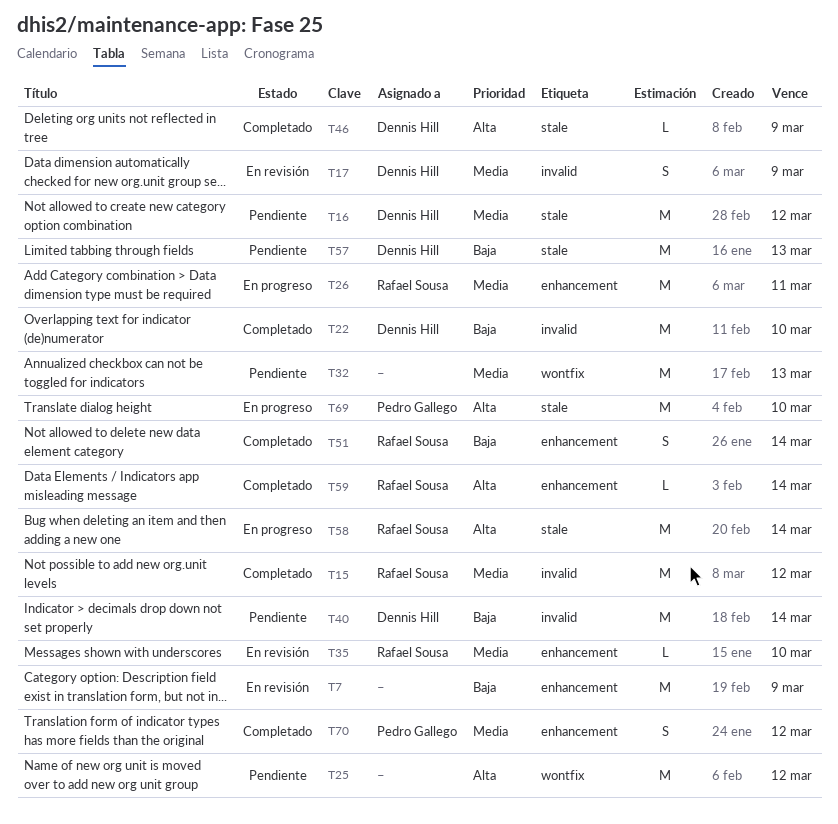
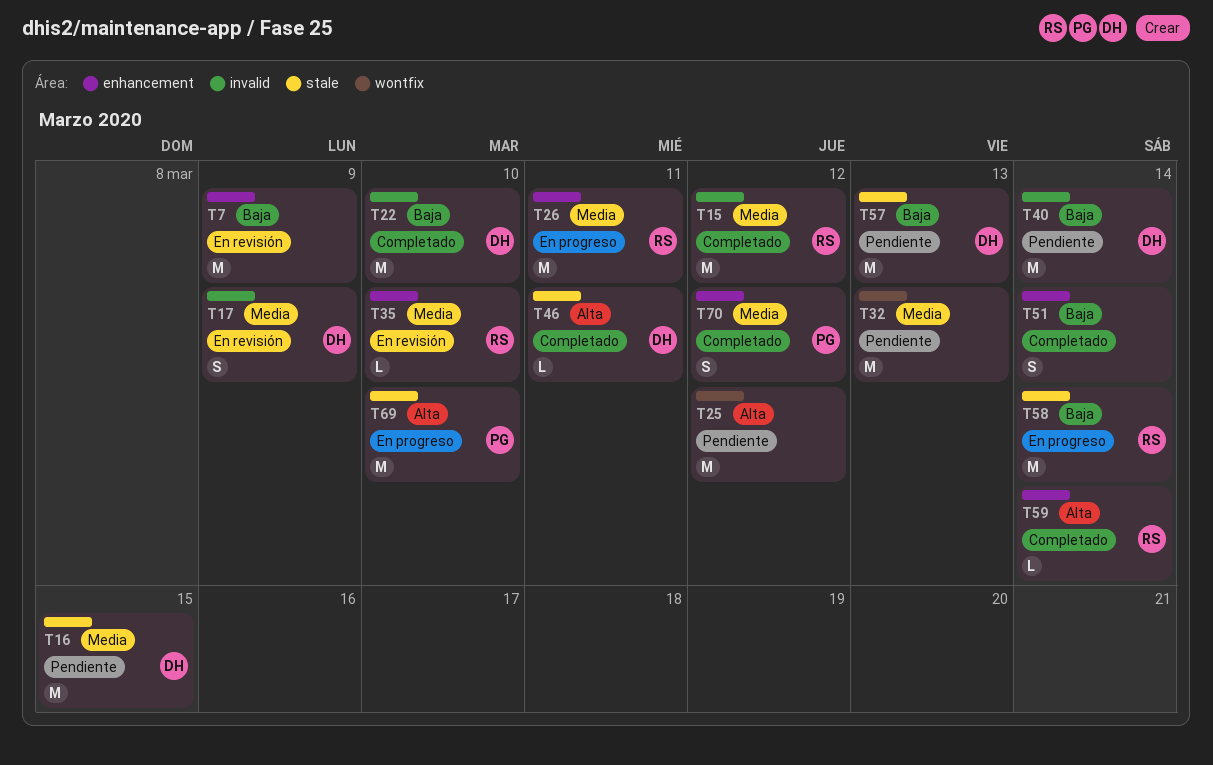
T16, due: Mar 12 -> Mar 15
T46, due: Mar 9 -> Mar 11
T51, owner: Rafael Sousa -> none
T58, priority: Alta -> Baja

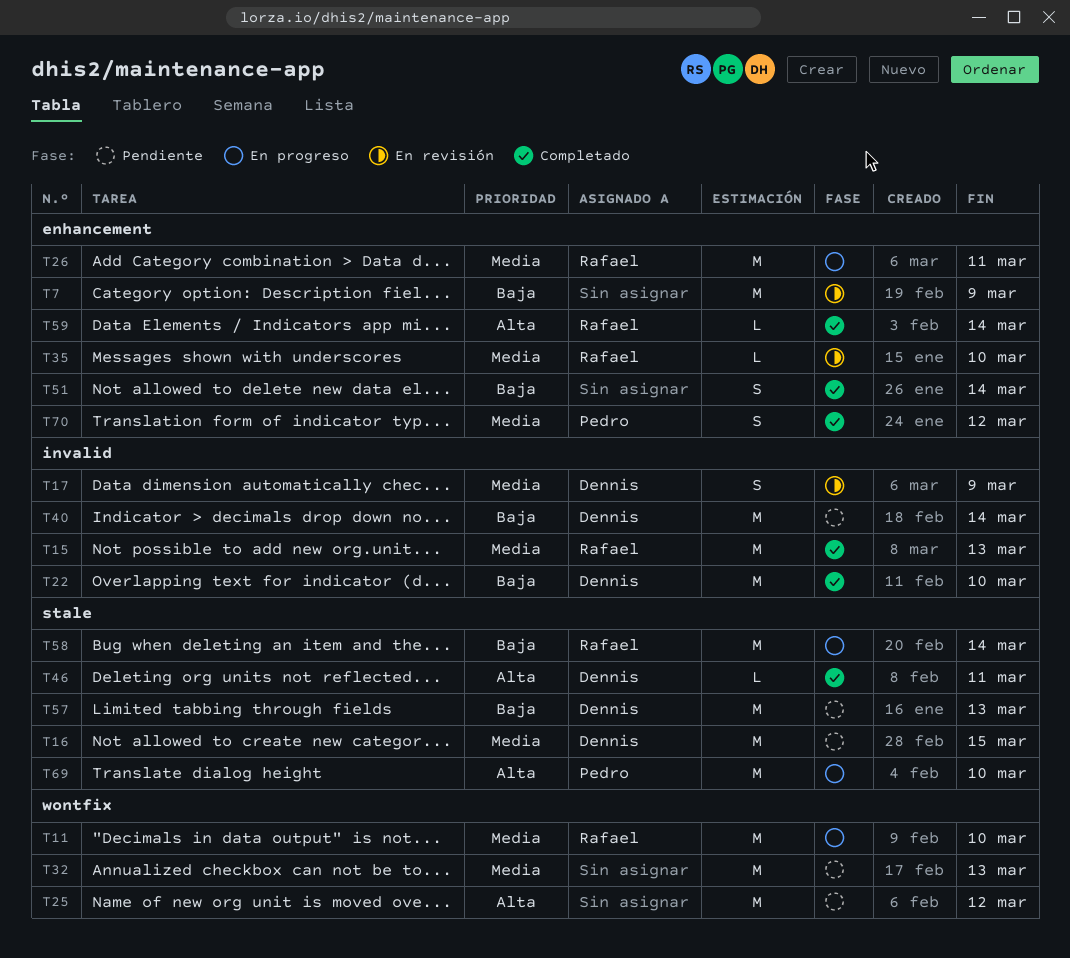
T11: none -> present
T15, due: Mar 12 -> Mar 13

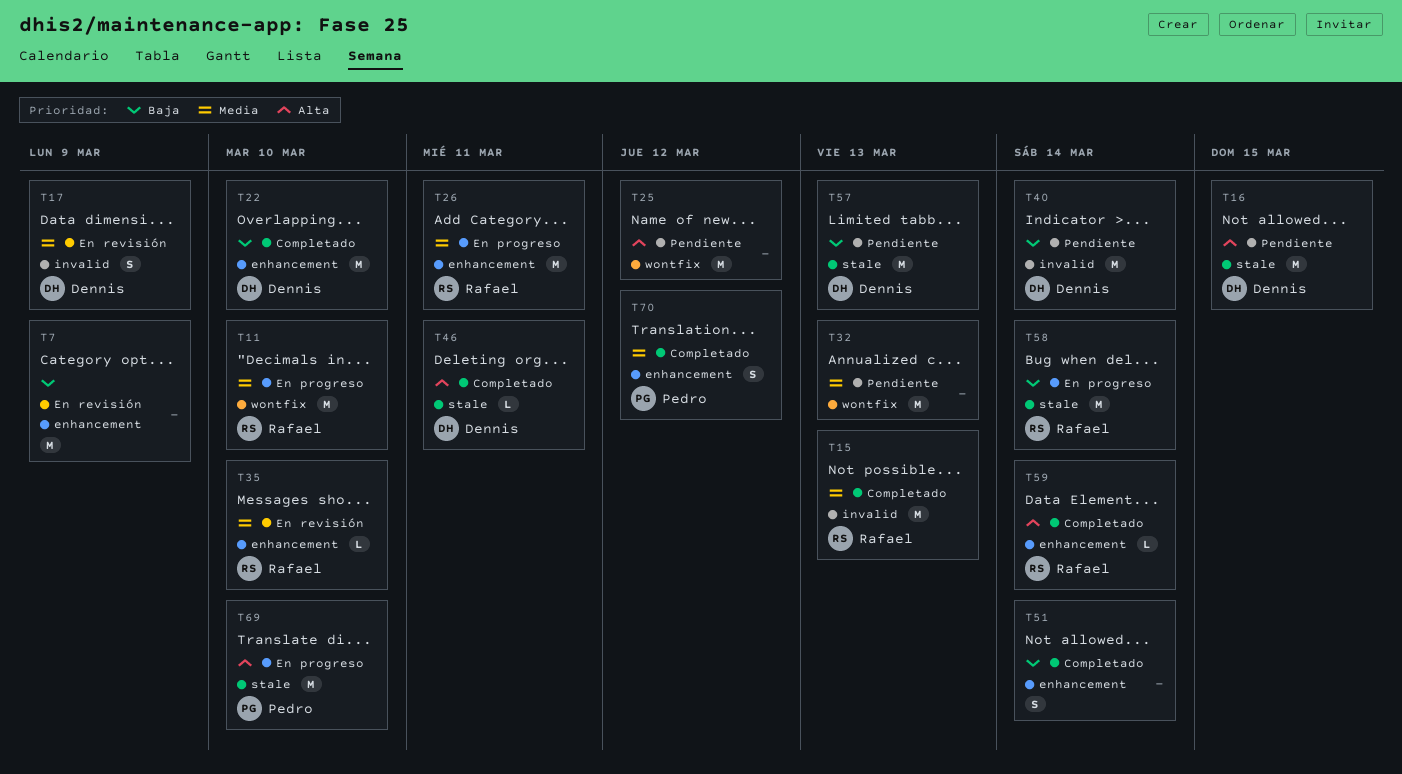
T16, priority: Media -> Alta
T22, label: invalid -> enhancement

